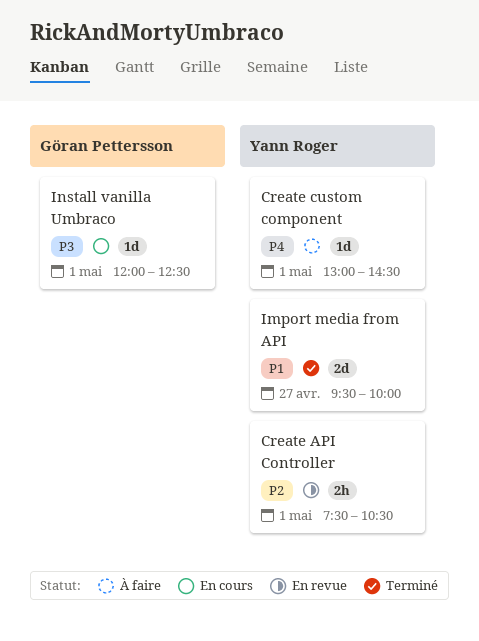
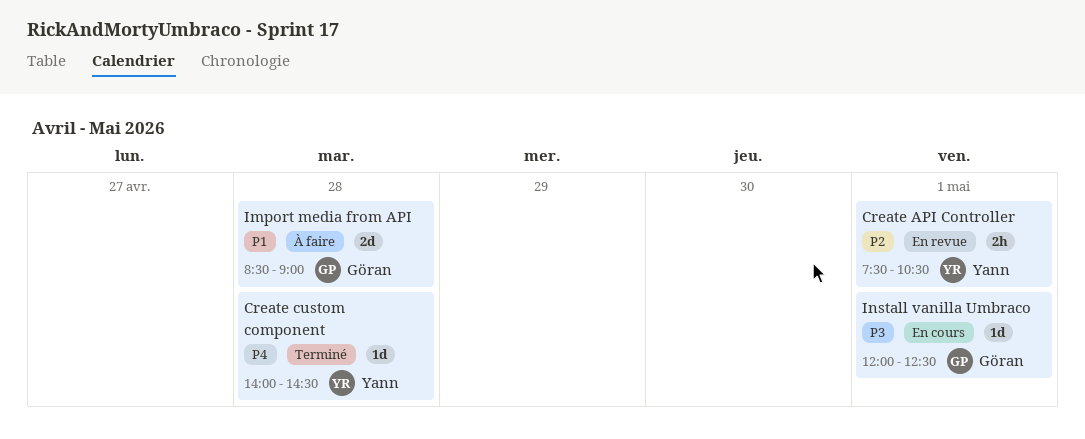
Create custom component, status: À faire -> Terminé
Create custom component, day: May 1 -> Apr 28
Create custom component, begins: 13:00 -> 14:00
Import media from API, status: Terminé -> À faire
Import media from API, owner: Yann Roger -> Göran Pettersson
Import media from API, day: Apr 27 -> Apr 28
Import media from API, begins: 09:30 -> 08:30
Import media from API, ends: 10:00 -> 09:00

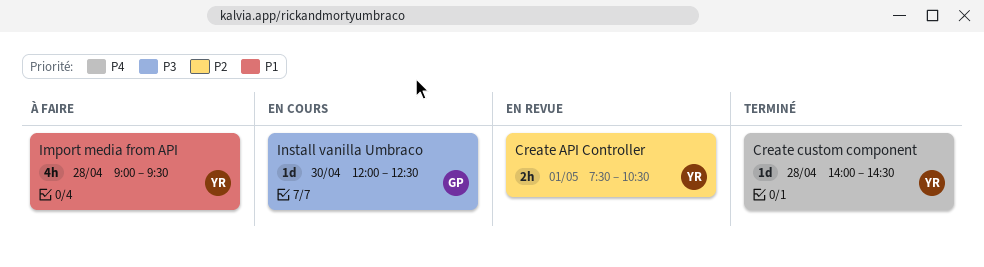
Import media from API, owner: Göran -> Yann
Import media from API, estimate: 2d -> 4h
Import media from API, begins: 08:30 -> 09:00
Import media from API, ends: 09:00 -> 09:30
Install vanilla Umbraco, day: May 1 -> Apr 30

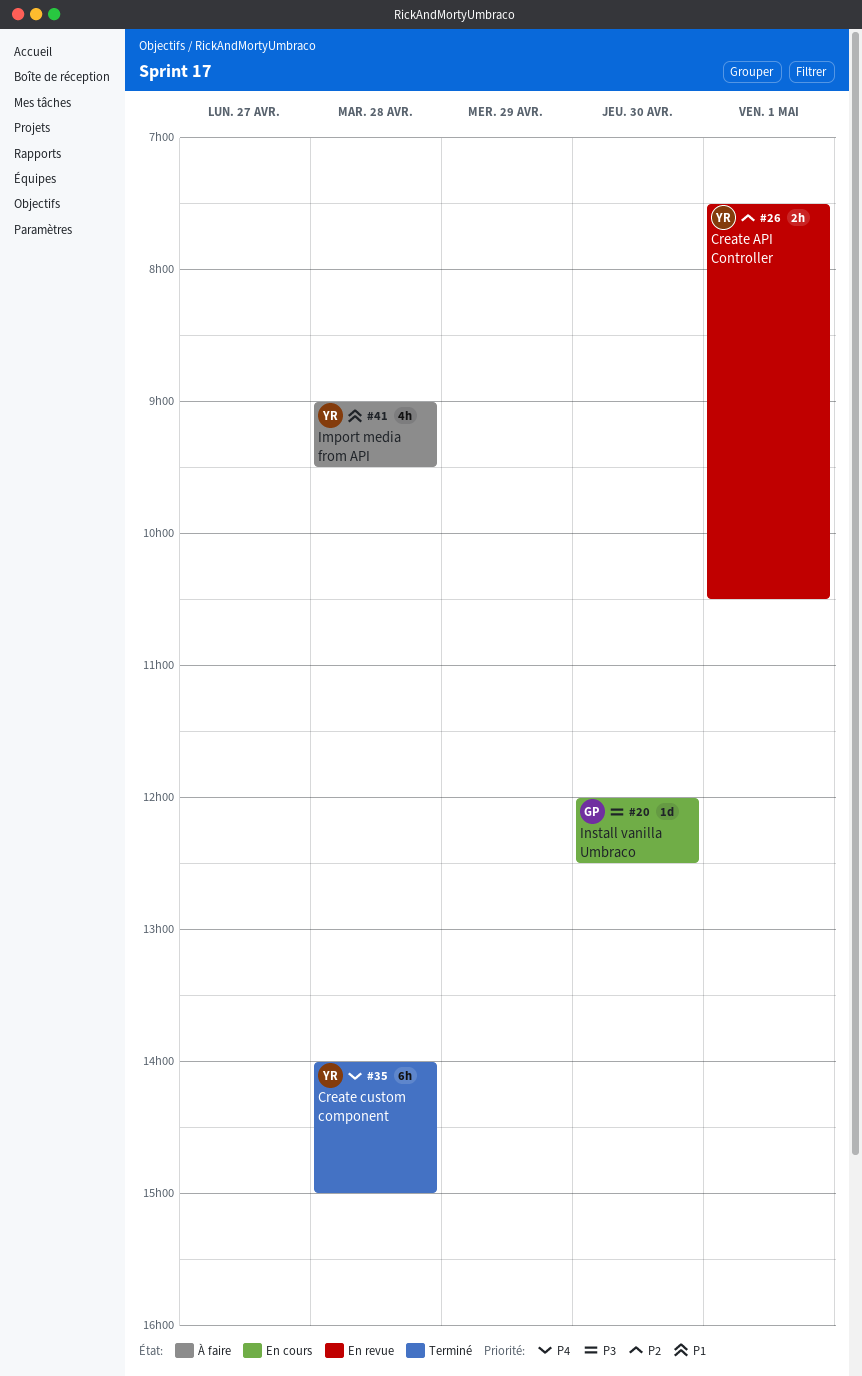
Create custom component, estimate: 1d -> 6h
Create custom component, ends: 14:30 -> 15:00

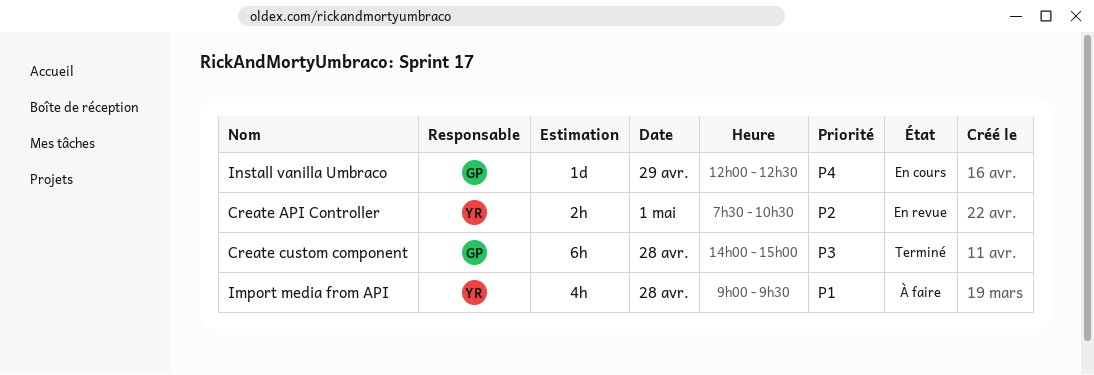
Create custom component, owner: YR -> GP
Create custom component, priority: P4 -> P3
Install vanilla Umbraco, priority: P3 -> P4
Install vanilla Umbraco, day: Apr 30 -> Apr 29

